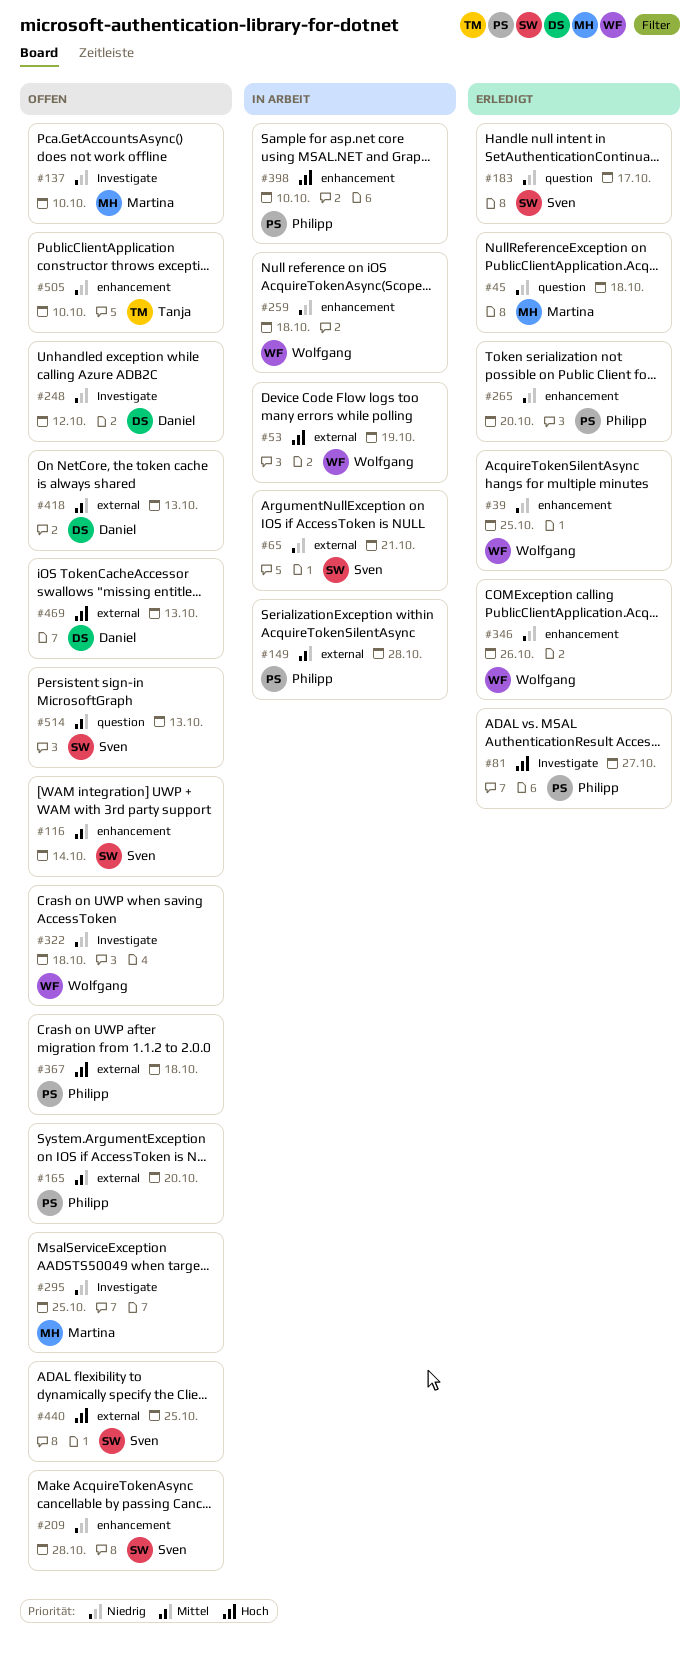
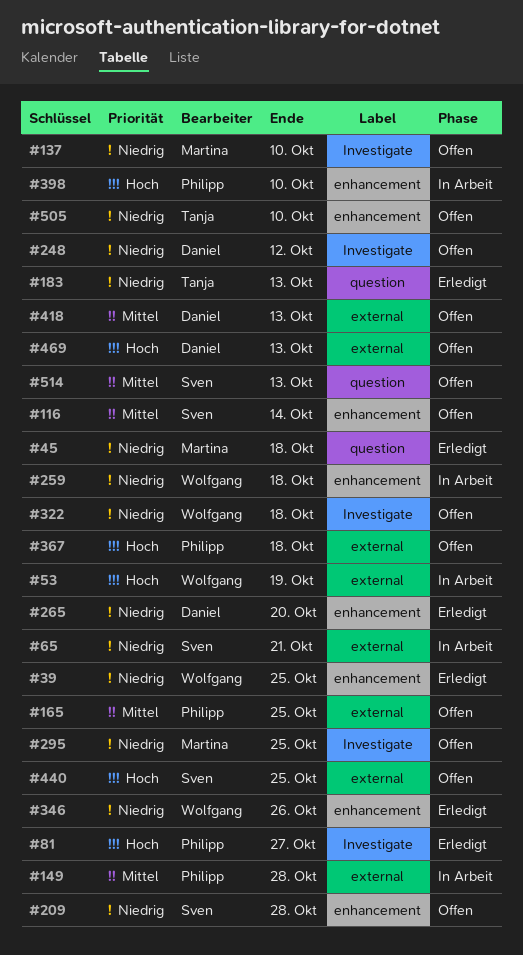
#165, due: Oct 20 -> Oct 25
#183, owner: Sven -> Tanja
#183, due: Oct 17 -> Oct 13
#265, owner: Philipp -> Daniel

